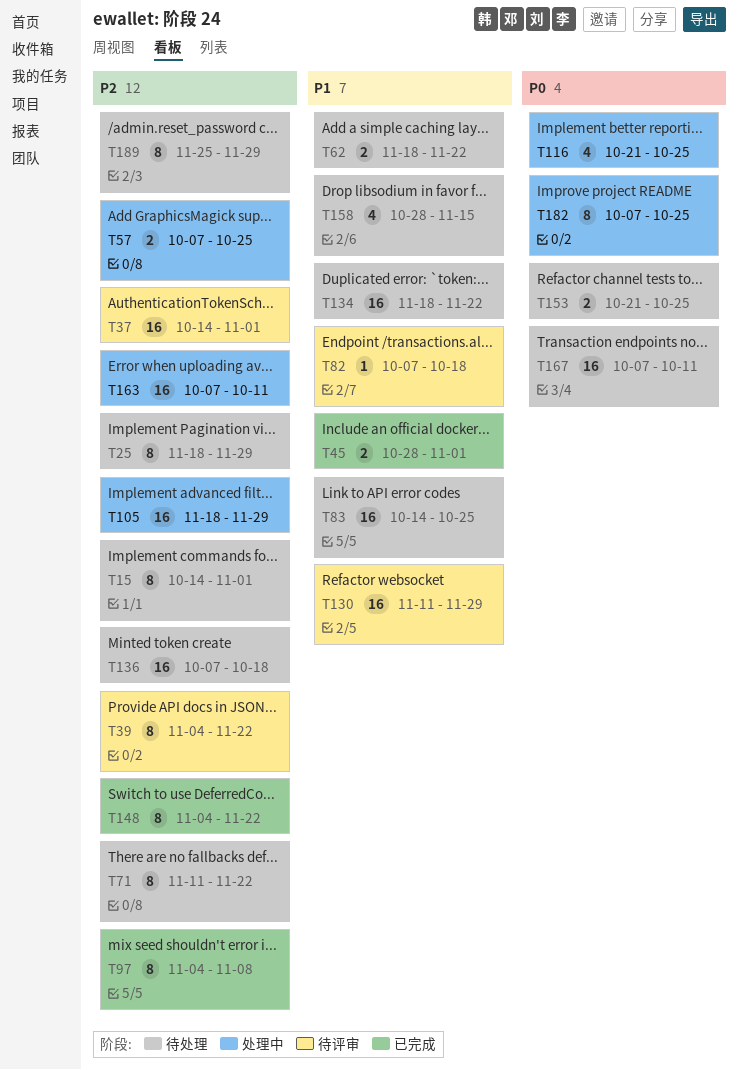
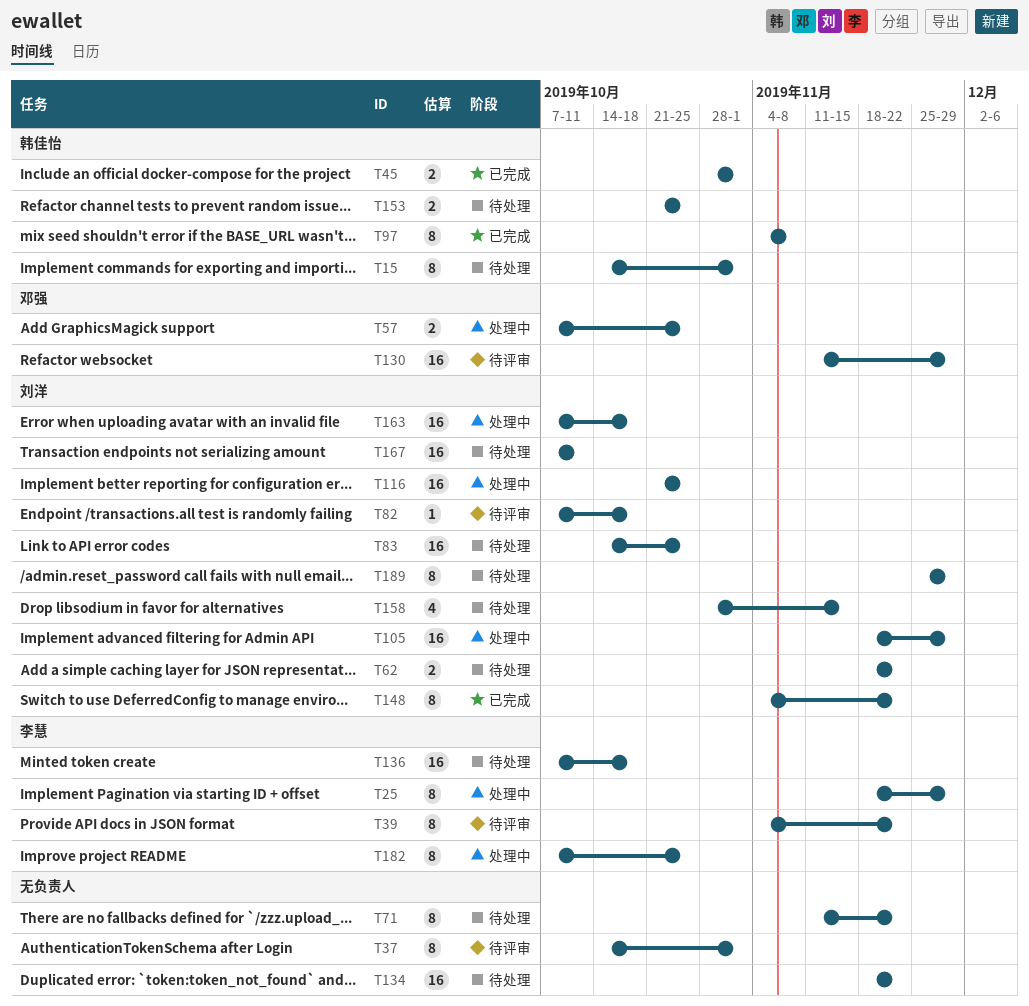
T25, status: 待处理 -> 处理中
T37, estimate: 16 -> 8
T116, estimate: 4 -> 16
T163, due: Oct 11 -> Oct 18

